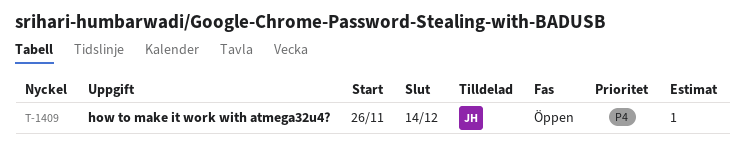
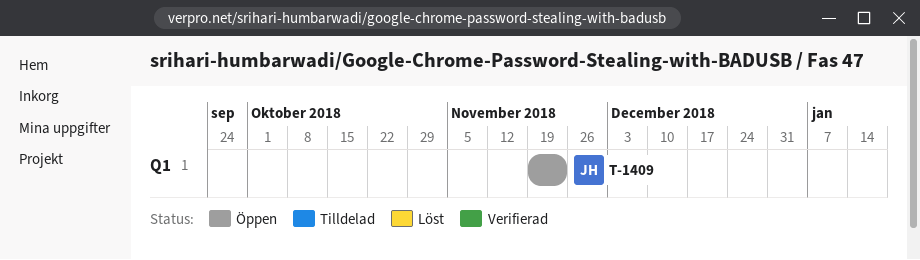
T-1409, start: Nov 26 -> Nov 19
T-1409, due: Dec 14 -> Nov 23

